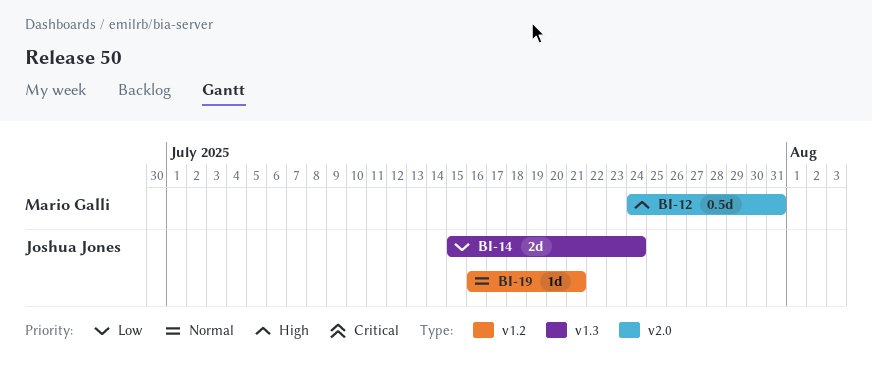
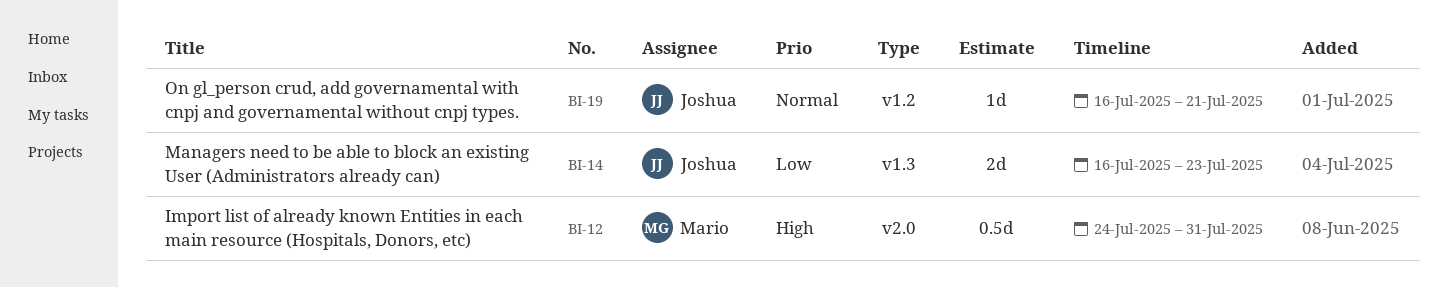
BI-14, start: Jul 15 -> Jul 16
BI-14, due: Jul 24 -> Jul 23

